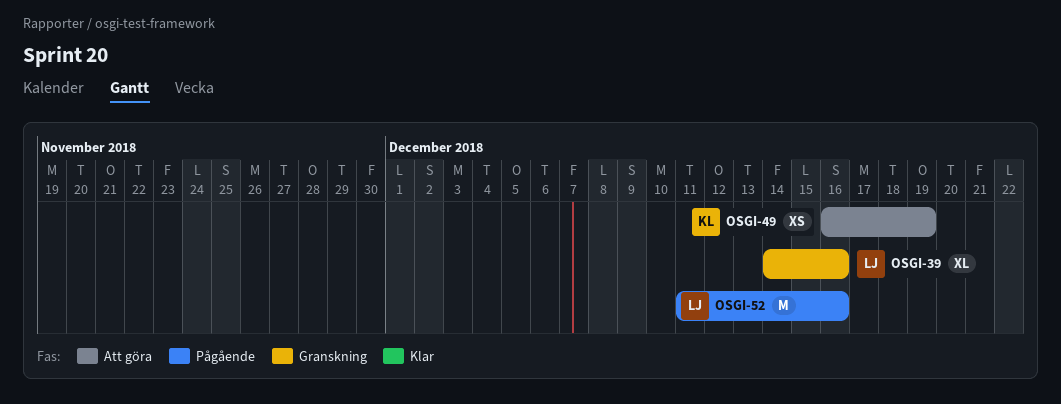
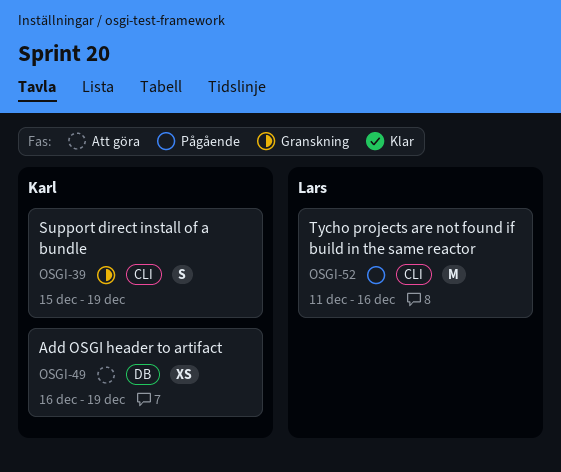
OSGI-39, owner: Lars -> Karl
OSGI-39, estimate: XL -> S
OSGI-39, start: Dec 14 -> Dec 15
OSGI-39, due: Dec 16 -> Dec 19

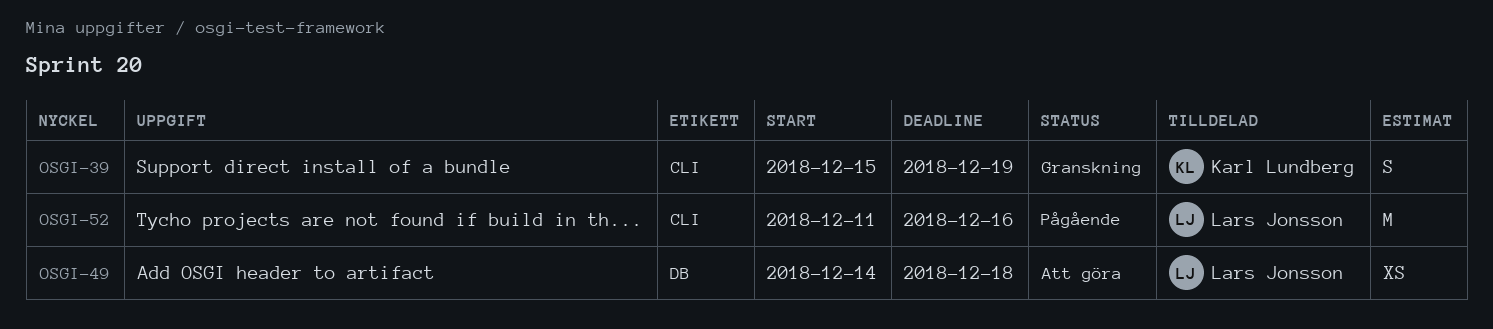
OSGI-49, owner: Karl Lundberg -> Lars Jonsson
OSGI-49, start: Dec 16 -> Dec 14
OSGI-49, due: Dec 19 -> Dec 18

